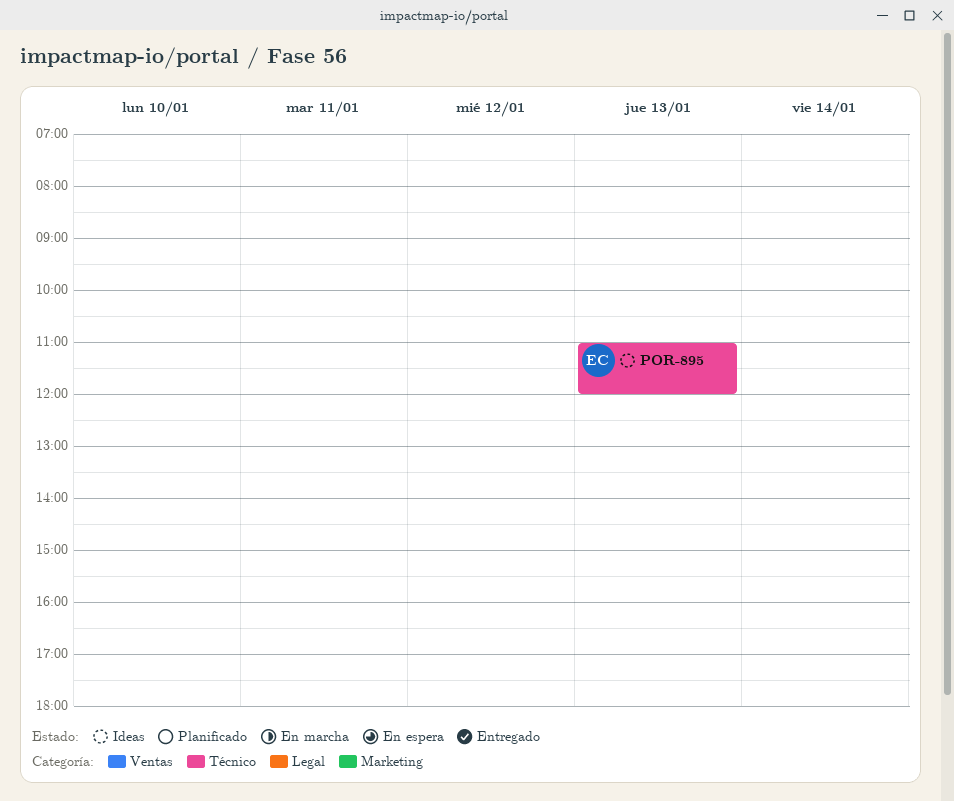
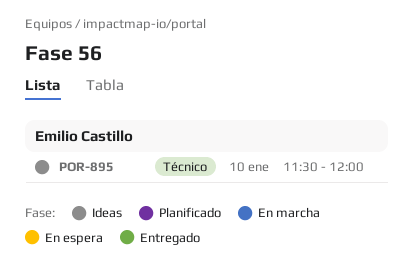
POR-895, day: Jan 13 -> Jan 10
POR-895, begins: 11:00 -> 11:30

